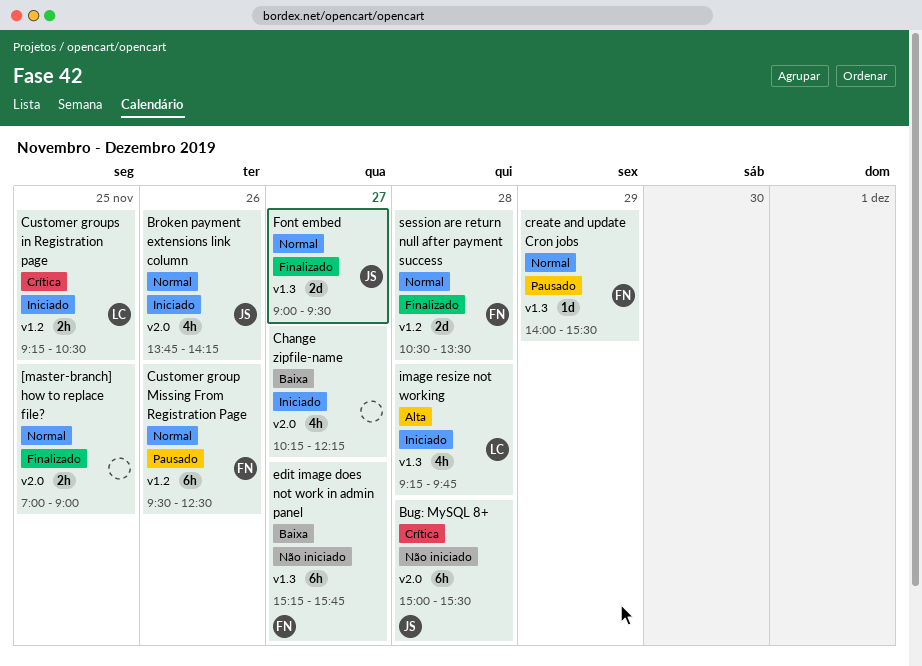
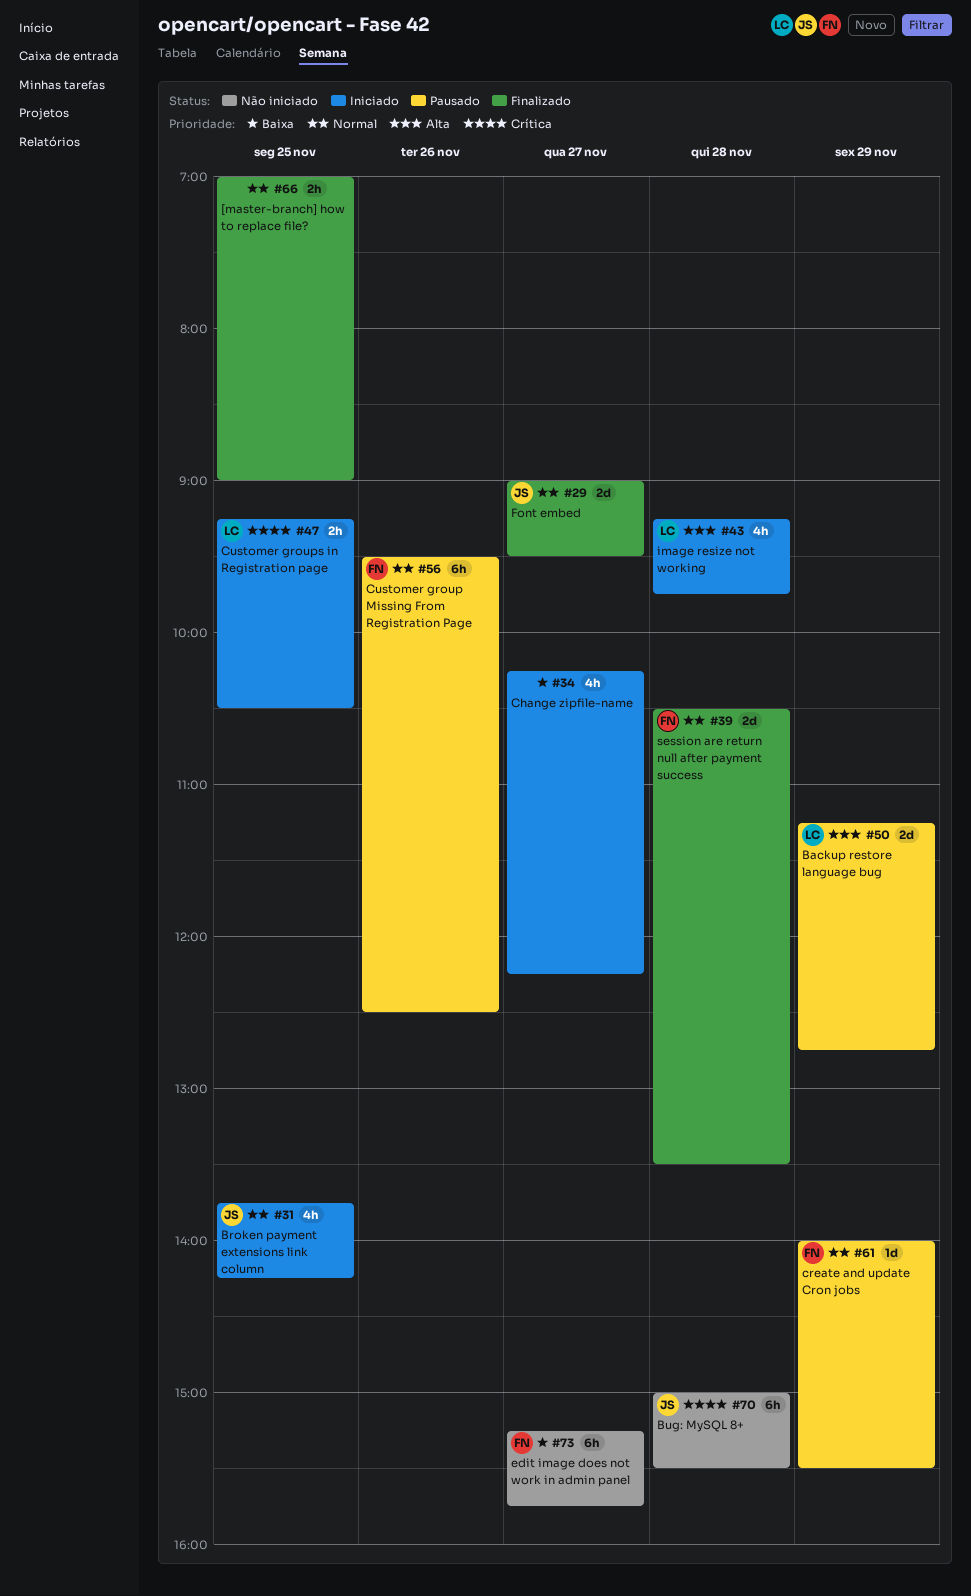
Backup restore language bug: none -> present
Broken payment extensions link column, day: Nov 26 -> Nov 25

